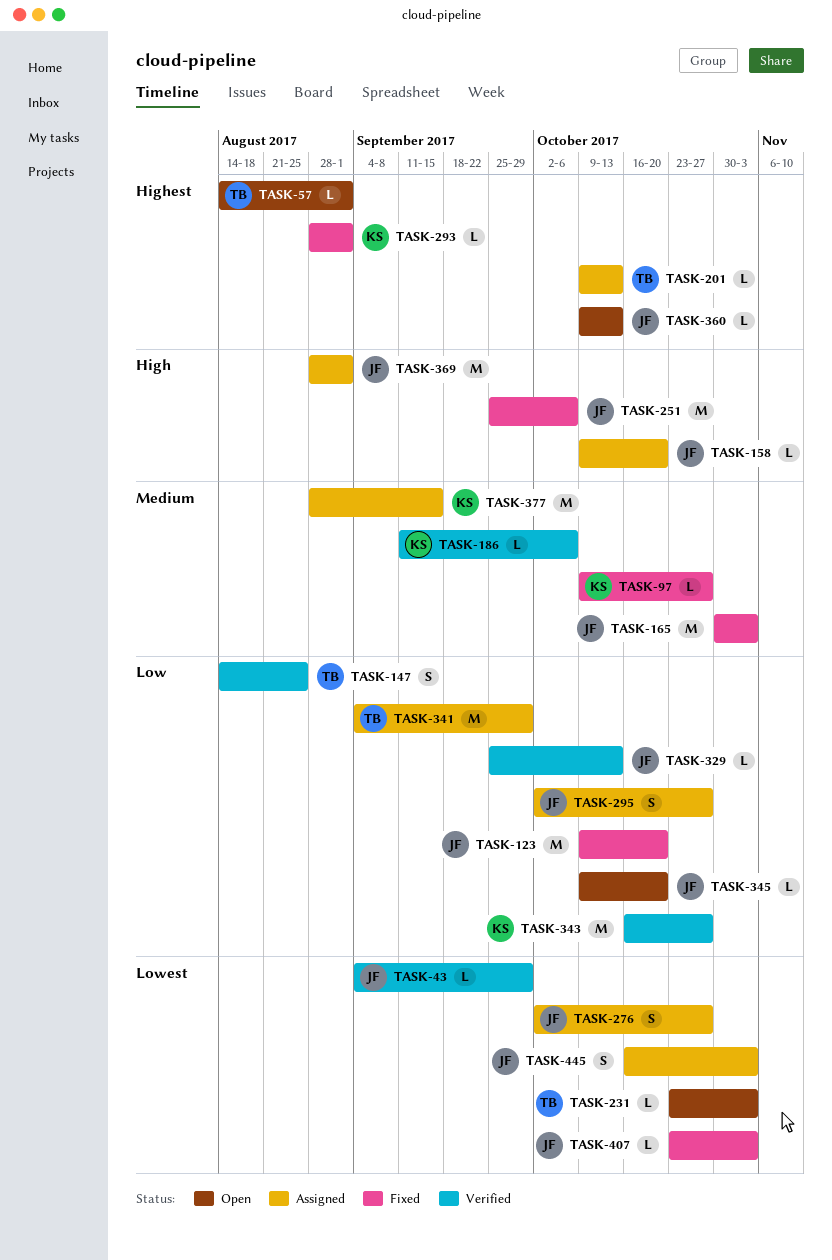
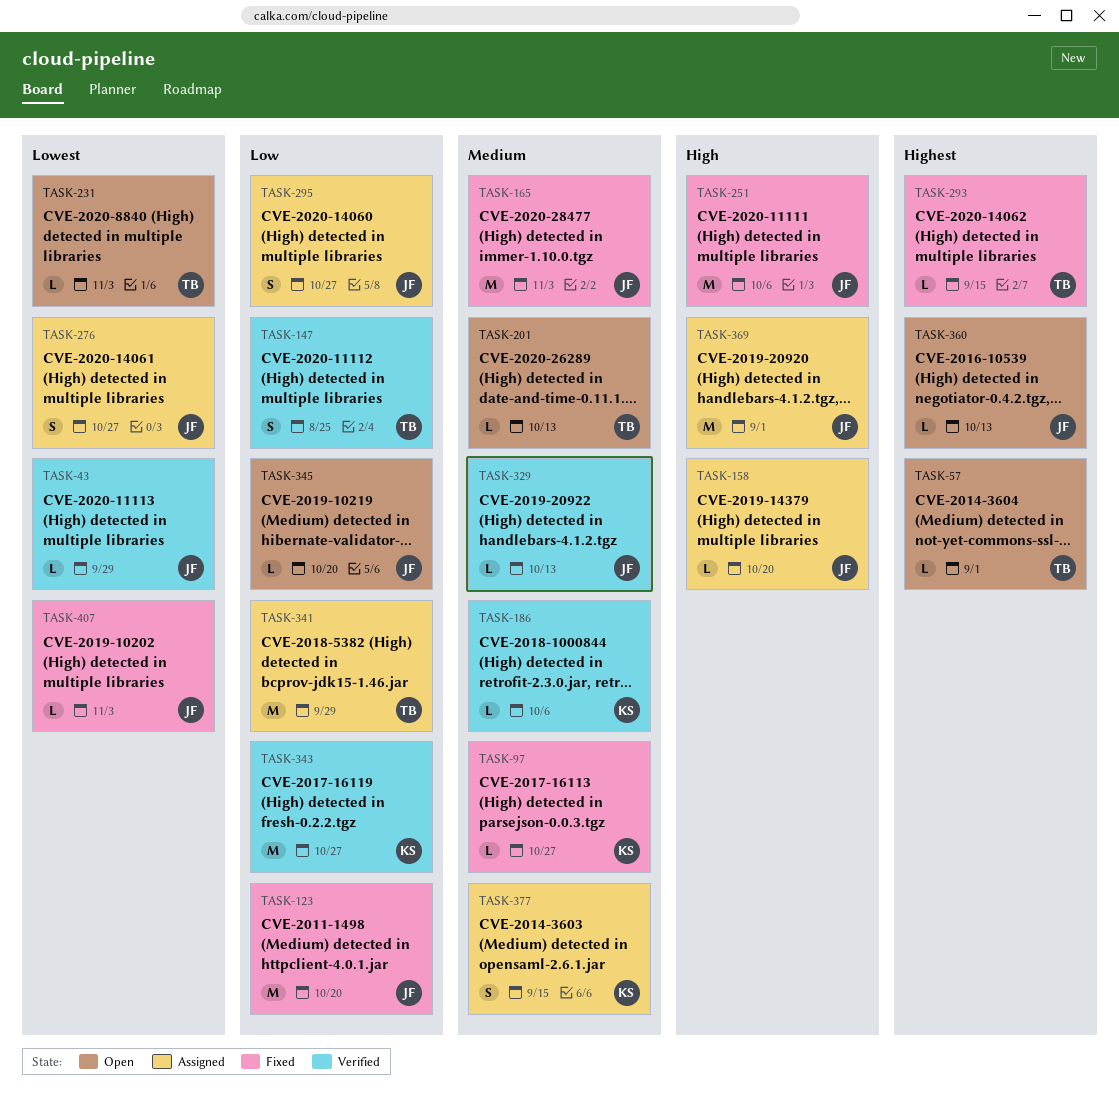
TASK-201, status: Assigned -> Open
TASK-201, priority: Highest -> Medium
TASK-293, owner: KS -> TB
TASK-293, due: Sep 1 -> Sep 15
TASK-329, priority: Low -> Medium
TASK-377, estimate: M -> S
TASK-445: present -> none

